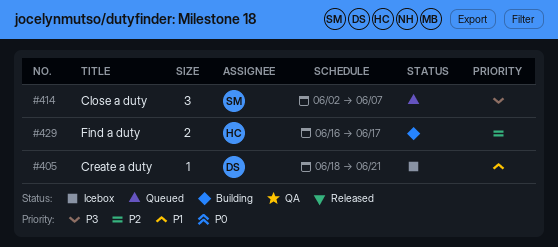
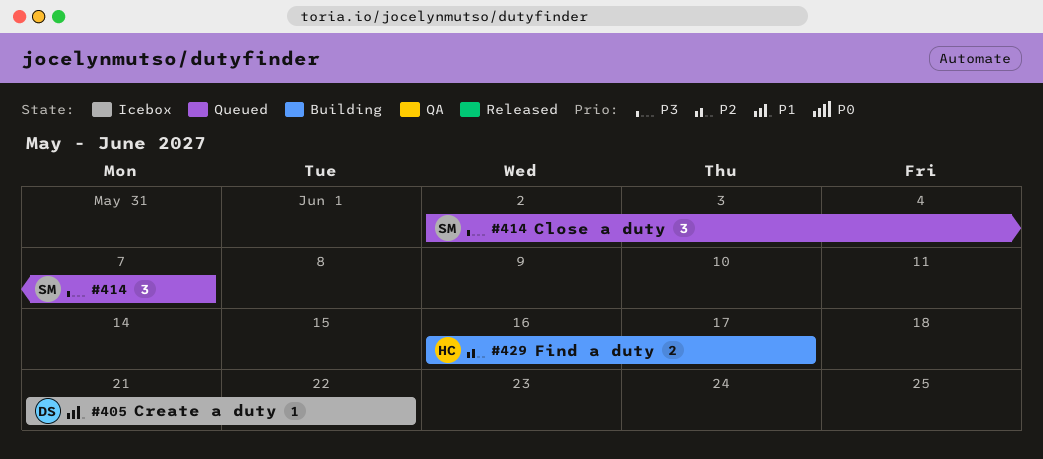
#405, start: Jun 18 -> Jun 21
#405, due: Jun 21 -> Jun 22

